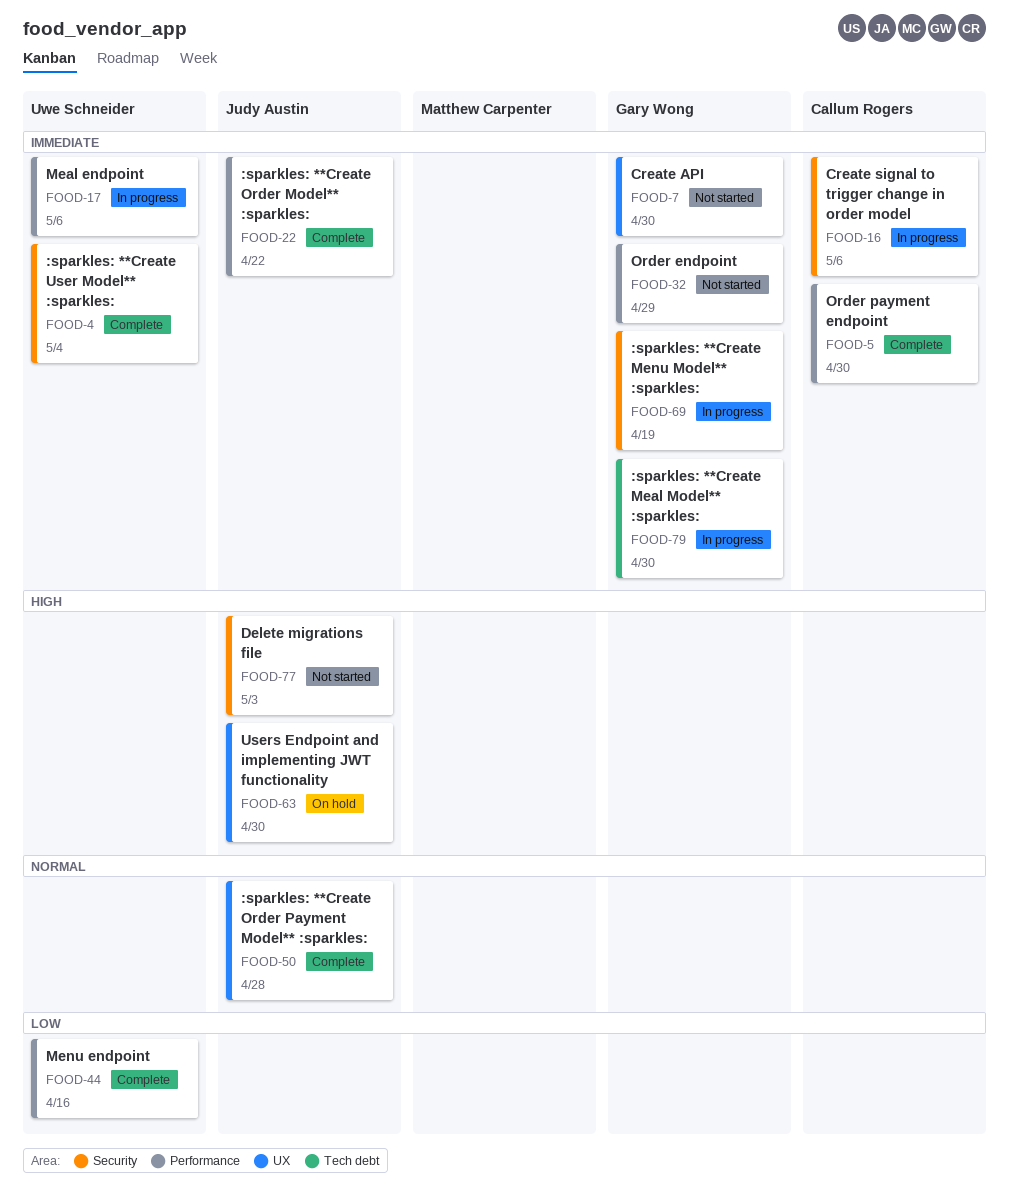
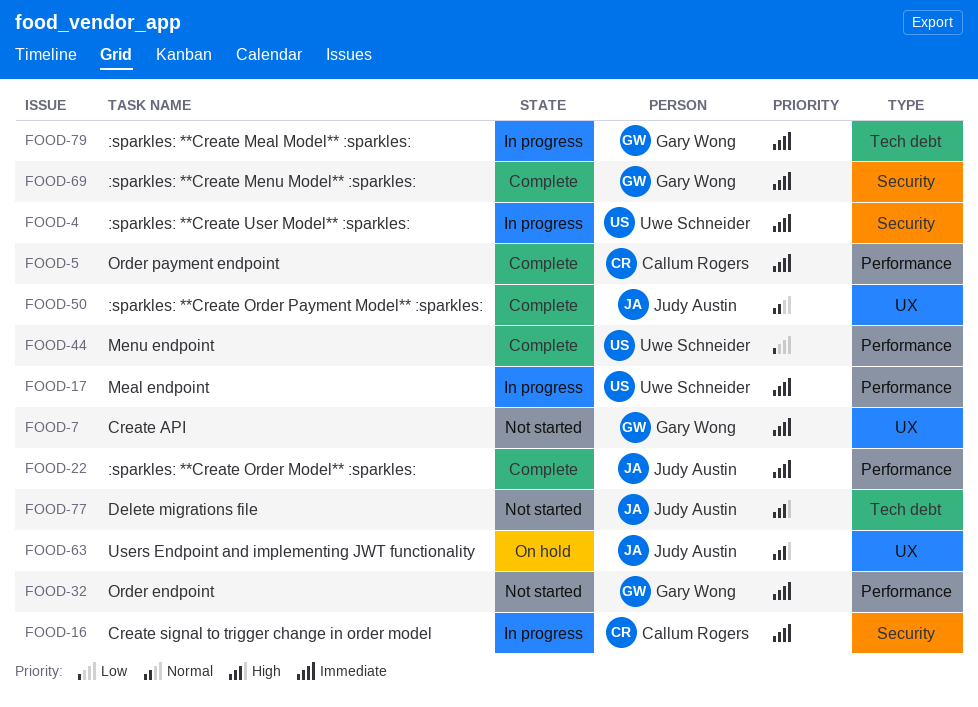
FOOD-4, status: Complete -> In progress
FOOD-69, status: In progress -> Complete
FOOD-77, label: Security -> Tech debt

